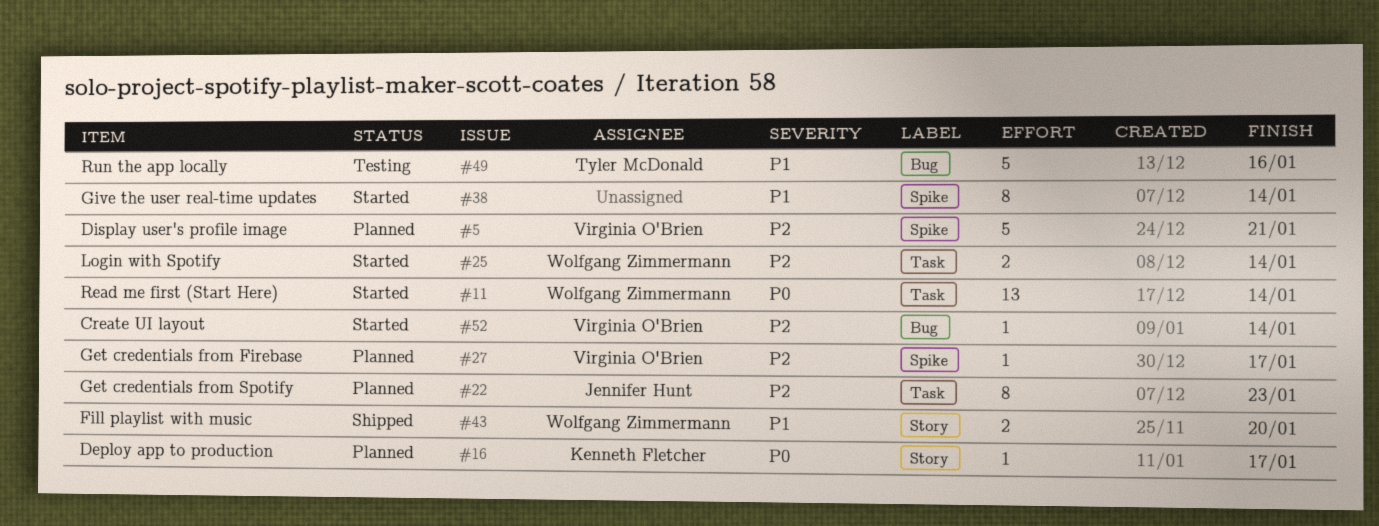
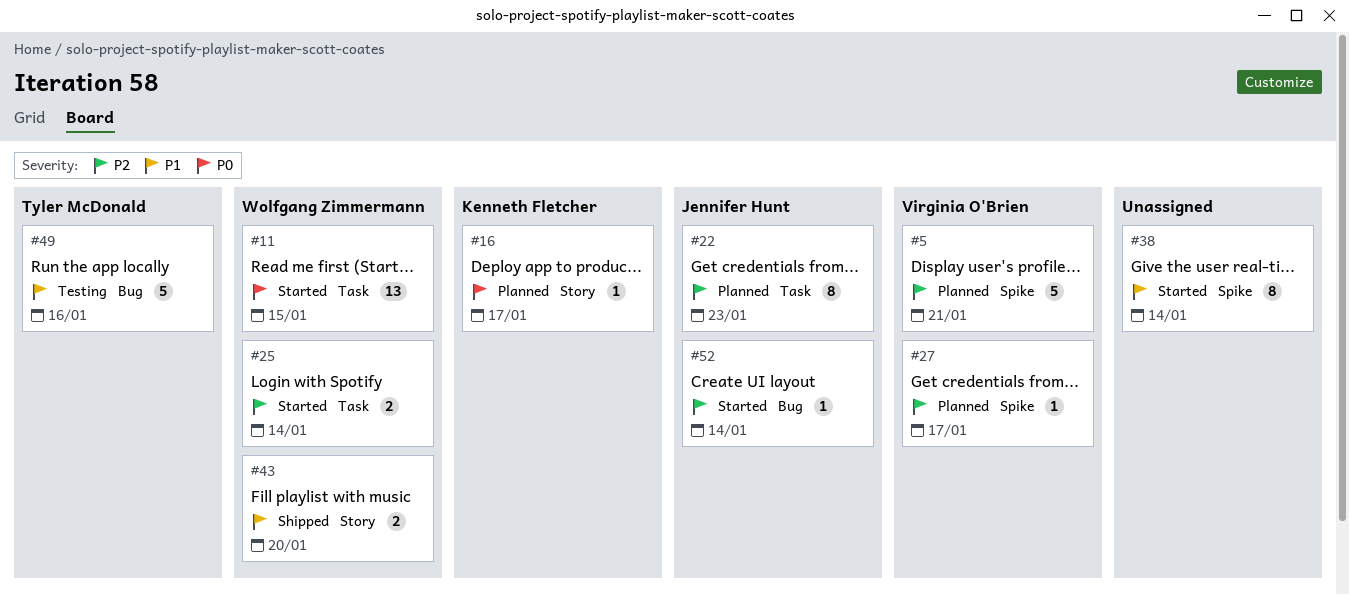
#11, due: Jan 14 -> Jan 15
#52, owner: Virginia O'Brien -> Jennifer Hunt

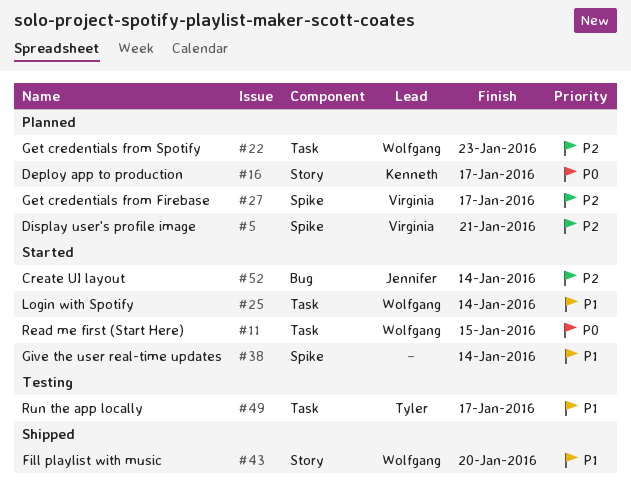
#22, owner: Jennifer Hunt -> Wolfgang Zimmermann
#25, priority: P2 -> P1
#49, label: Bug -> Task
#49, due: Jan 16 -> Jan 17

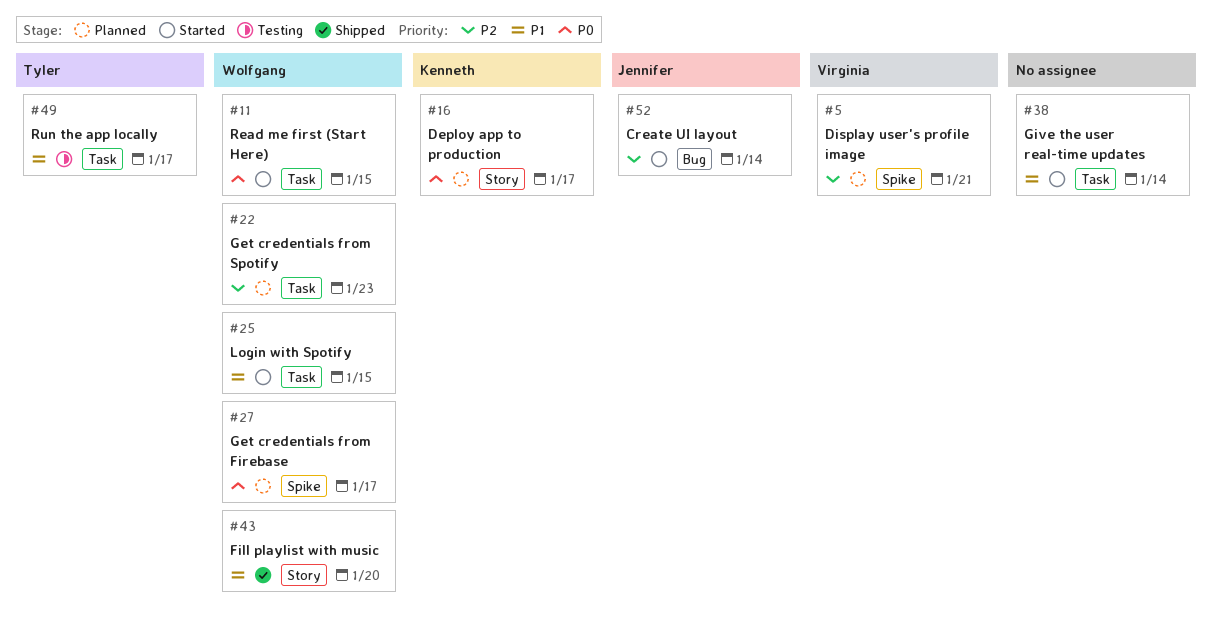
#25, due: Jan 14 -> Jan 15
#27, owner: Virginia -> Wolfgang
#27, priority: P2 -> P0
#38, label: Spike -> Task

